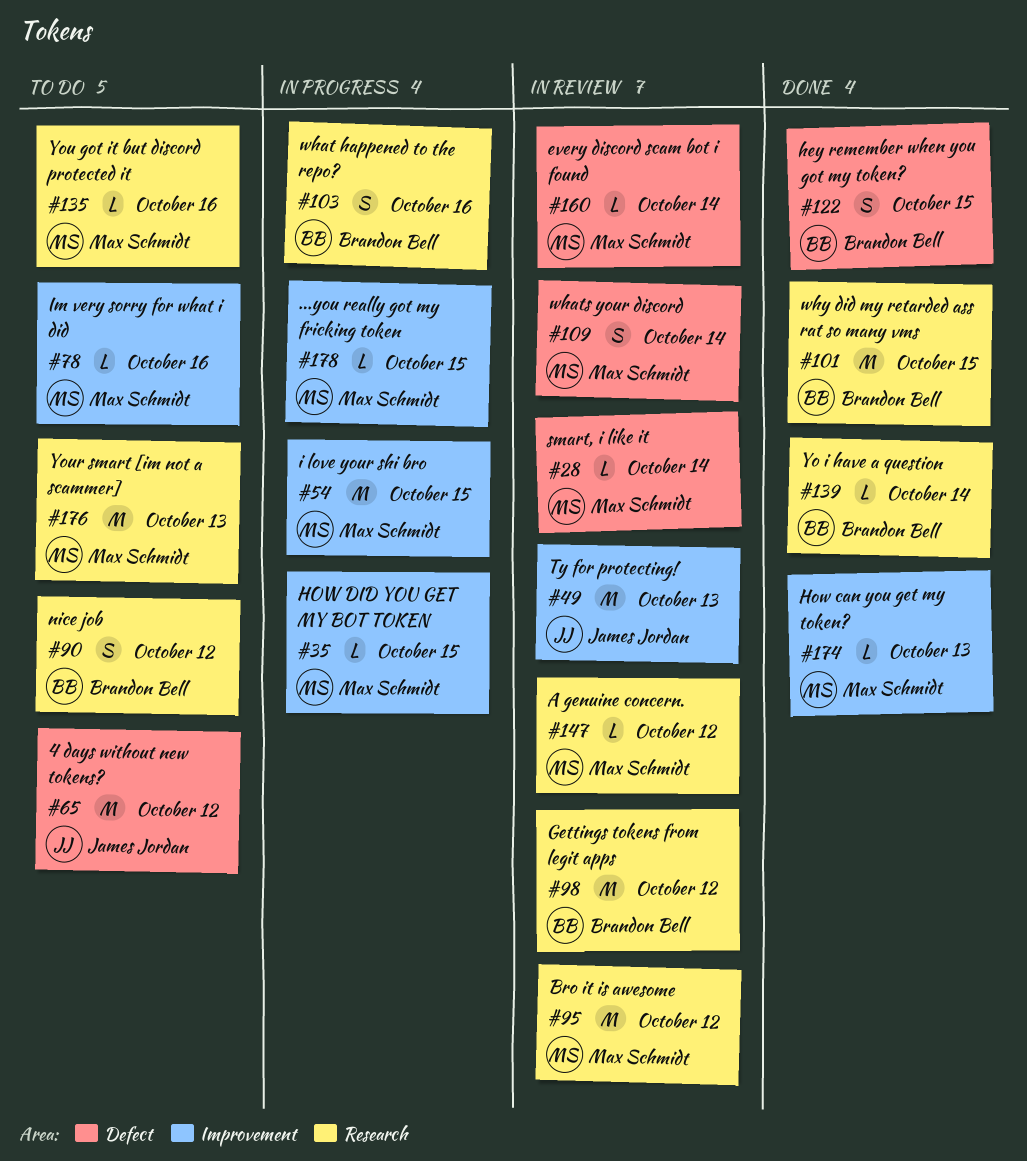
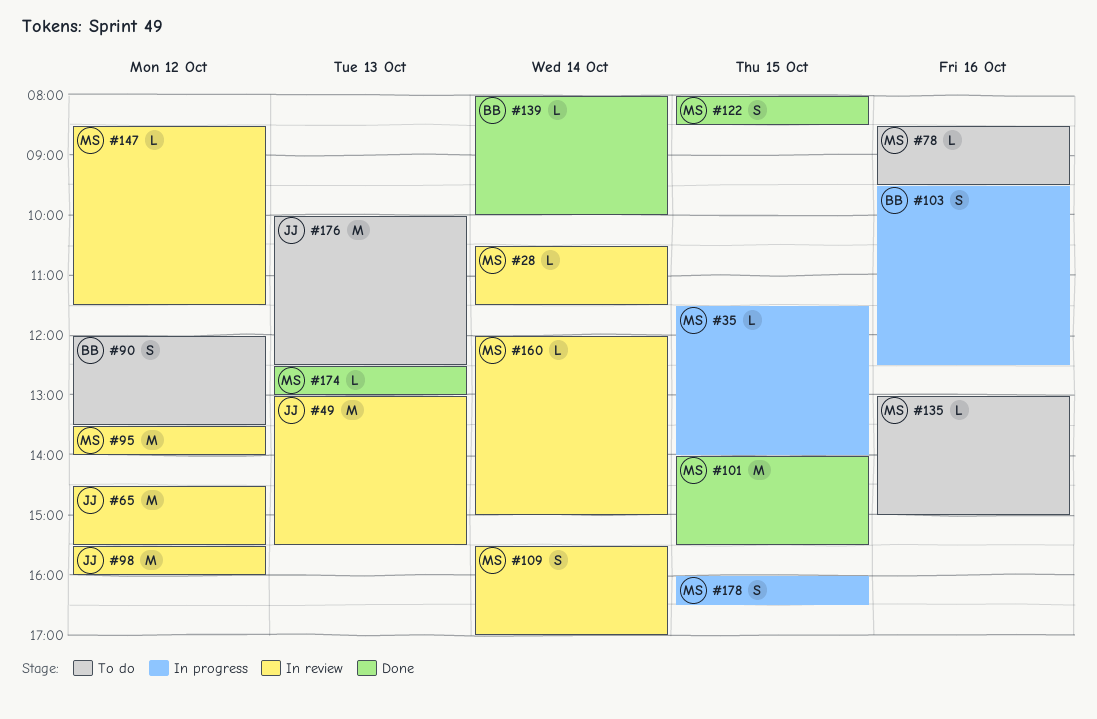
#54: present -> none
#65, status: To do -> In review
#98, owner: Brandon Bell -> James Jordan
#101, owner: Brandon Bell -> Max Schmidt
#122, owner: Brandon Bell -> Max Schmidt
#176, owner: Max Schmidt -> James Jordan
#178, estimate: L -> S

